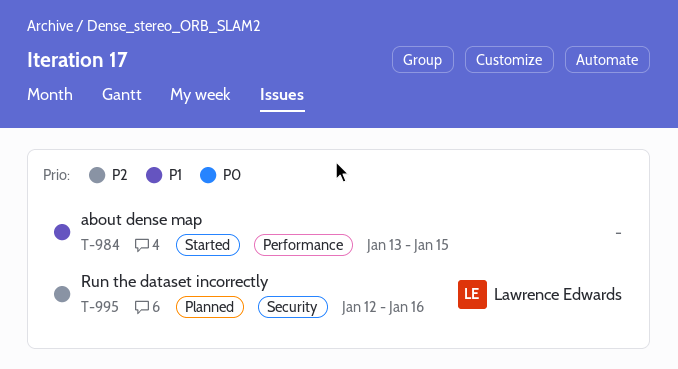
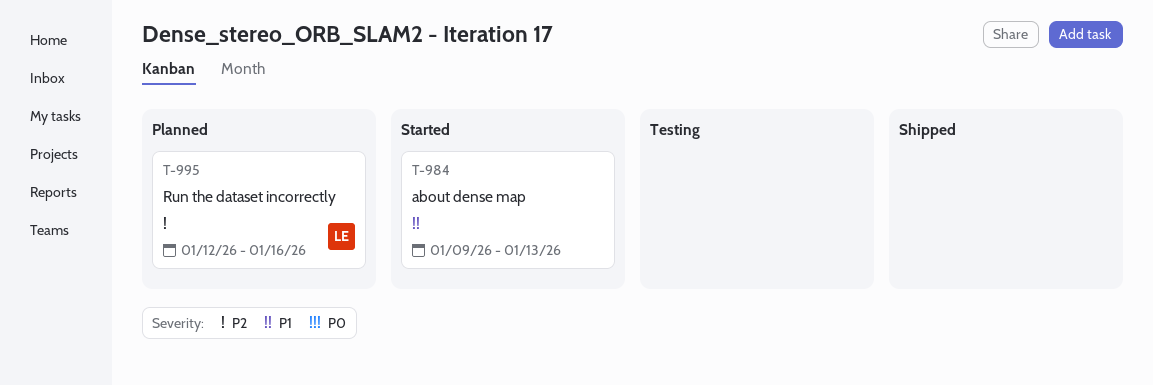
T-984, start: Jan 13 -> Jan 9
T-984, due: Jan 15 -> Jan 13

